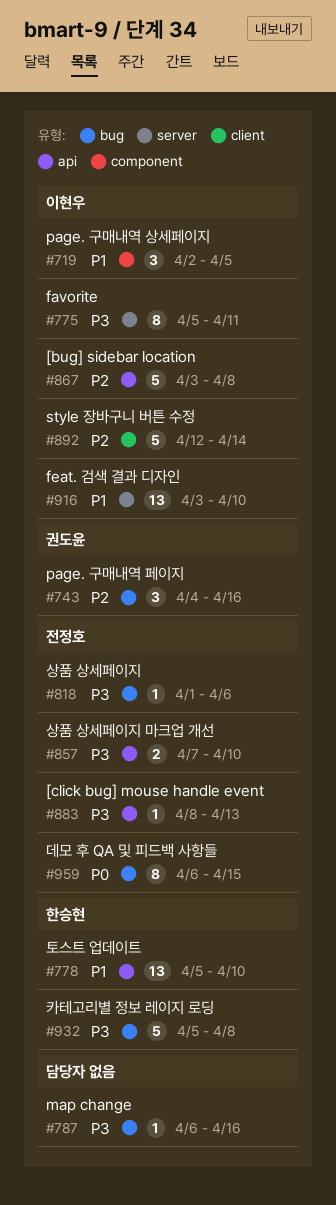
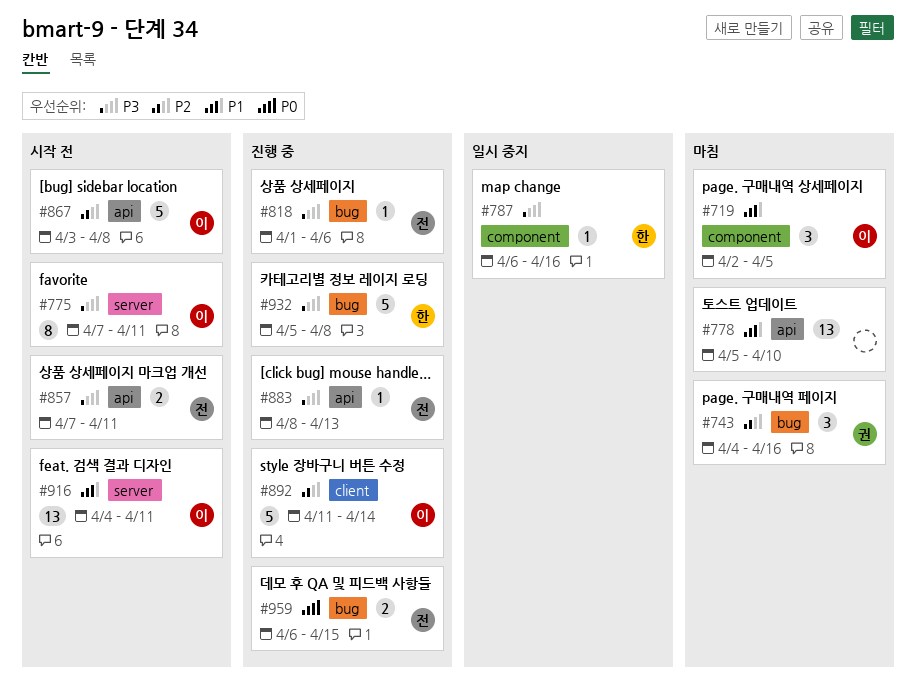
#775, start: Apr 5 -> Apr 7
#778, owner: 한승현 -> none
#787, owner: none -> 한승현
#787, label: bug -> component
#857, due: Apr 10 -> Apr 11
#892, start: Apr 12 -> Apr 11
#916, start: Apr 3 -> Apr 4
#916, due: Apr 10 -> Apr 11
#959, estimate: 8 -> 2

